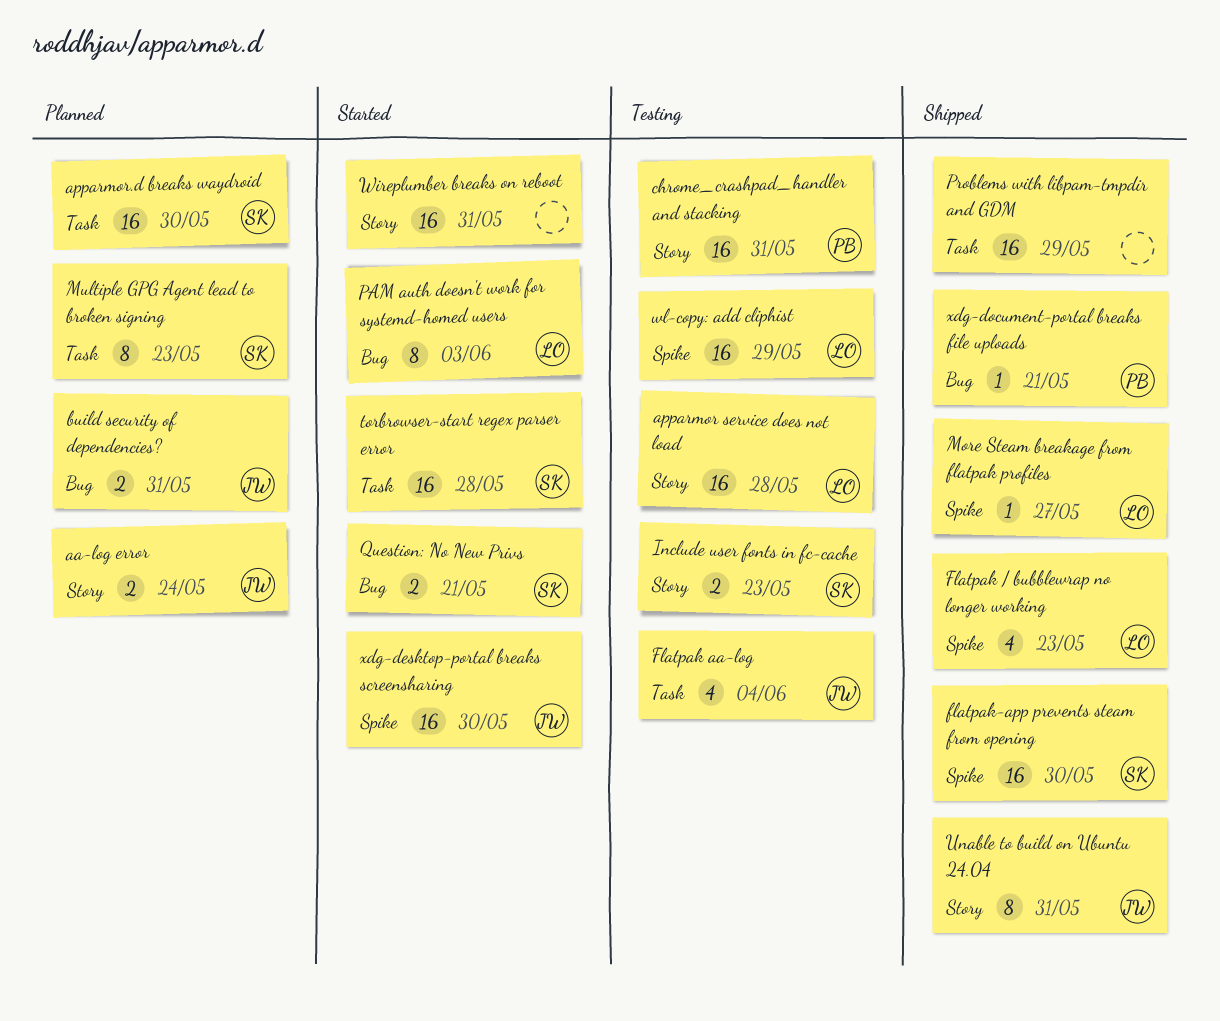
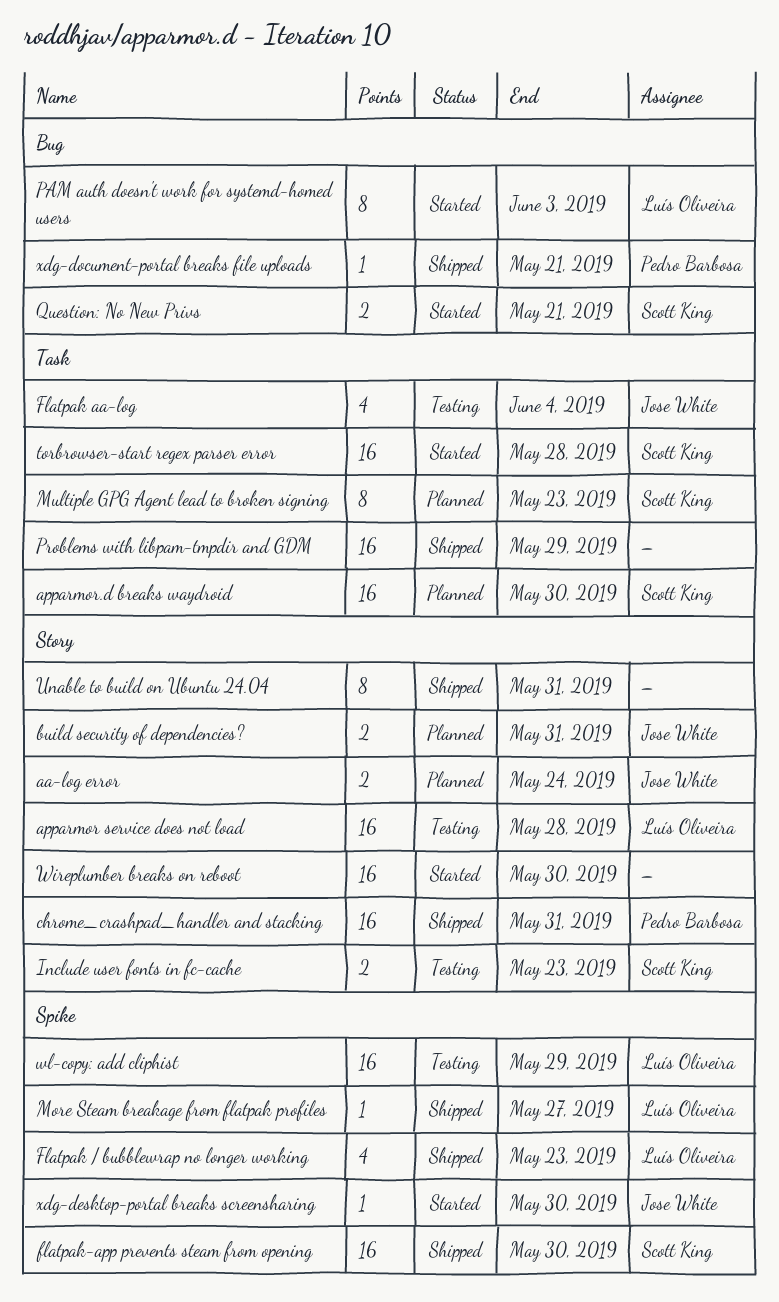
build security of dependencies?, label: Bug -> Story
chrome_crashpad_handler and stacking, status: Testing -> Shipped
Unable to build on Ubuntu 24.04, owner: Jose White -> none
Wireplumber breaks on reboot, due: May 31 -> May 30
xdg-desktop-portal breaks screensharing, estimate: 16 -> 1

